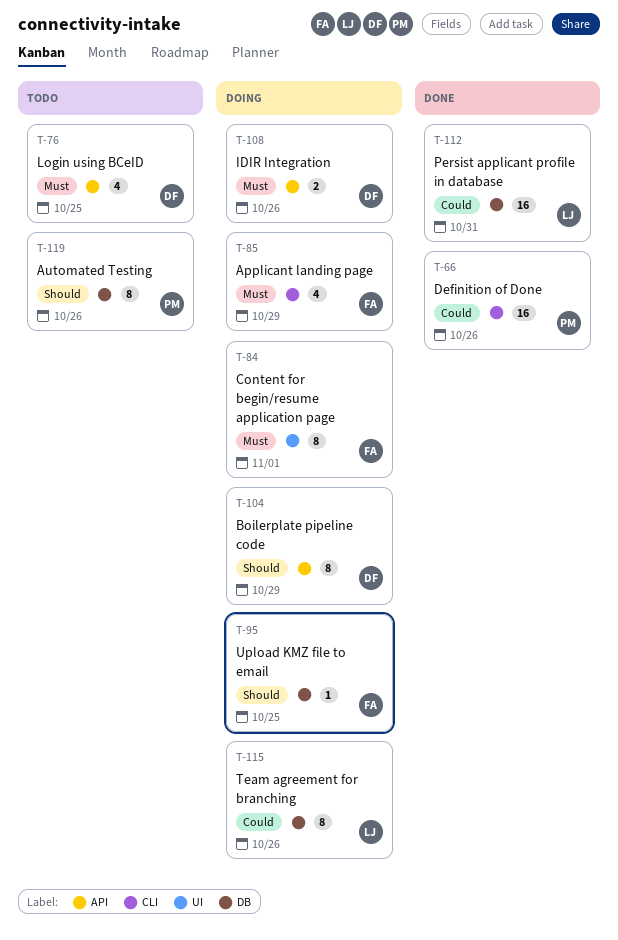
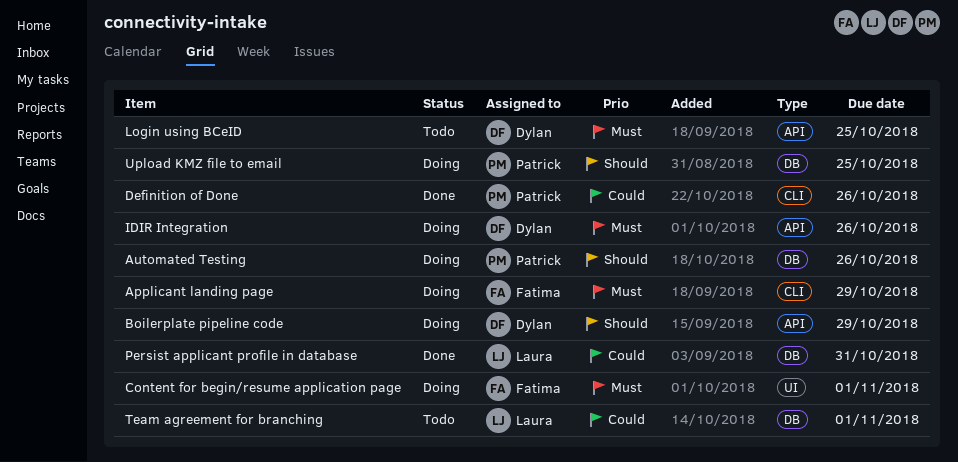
Automated Testing, status: Todo -> Doing
Team agreement for branching, status: Doing -> Todo
Team agreement for branching, due: Oct 26 -> Nov 1
Upload KMZ file to email, owner: Fatima -> Patrick

